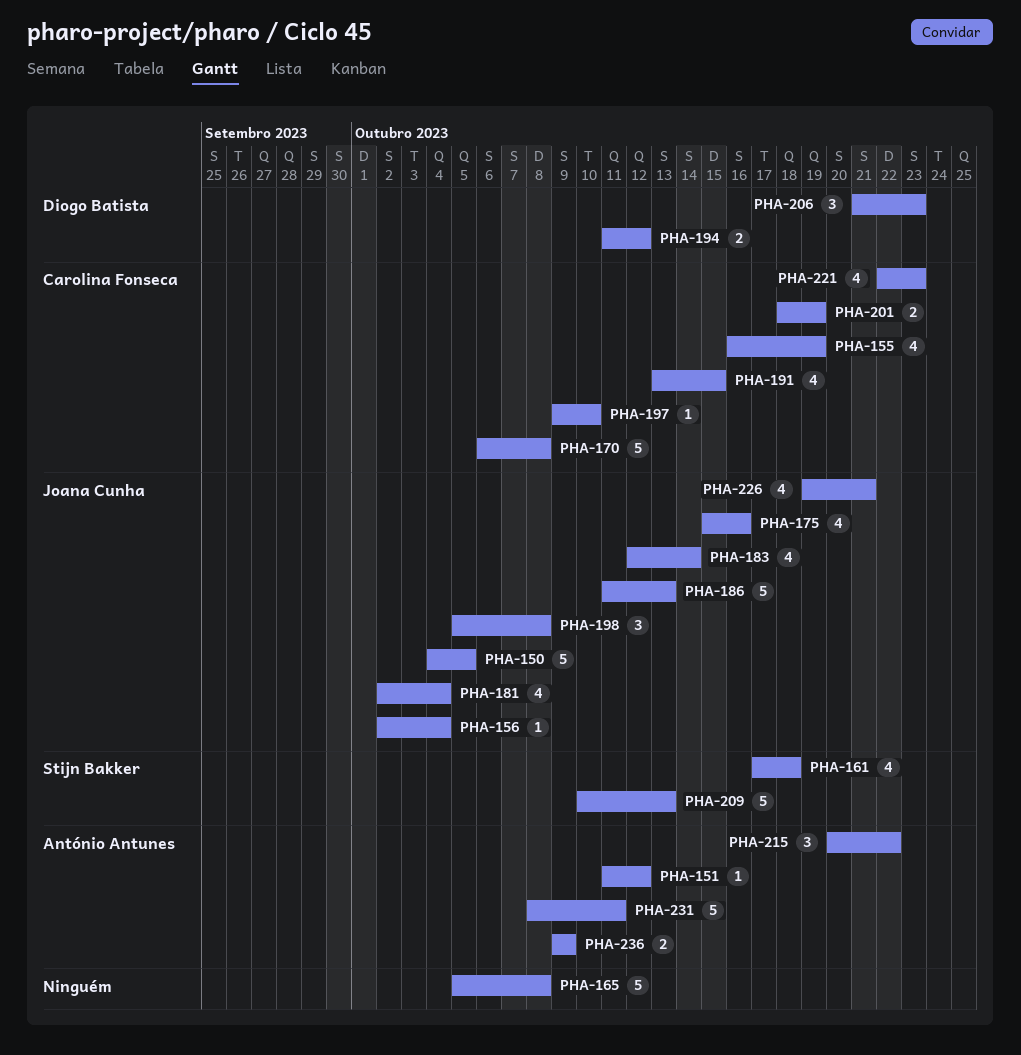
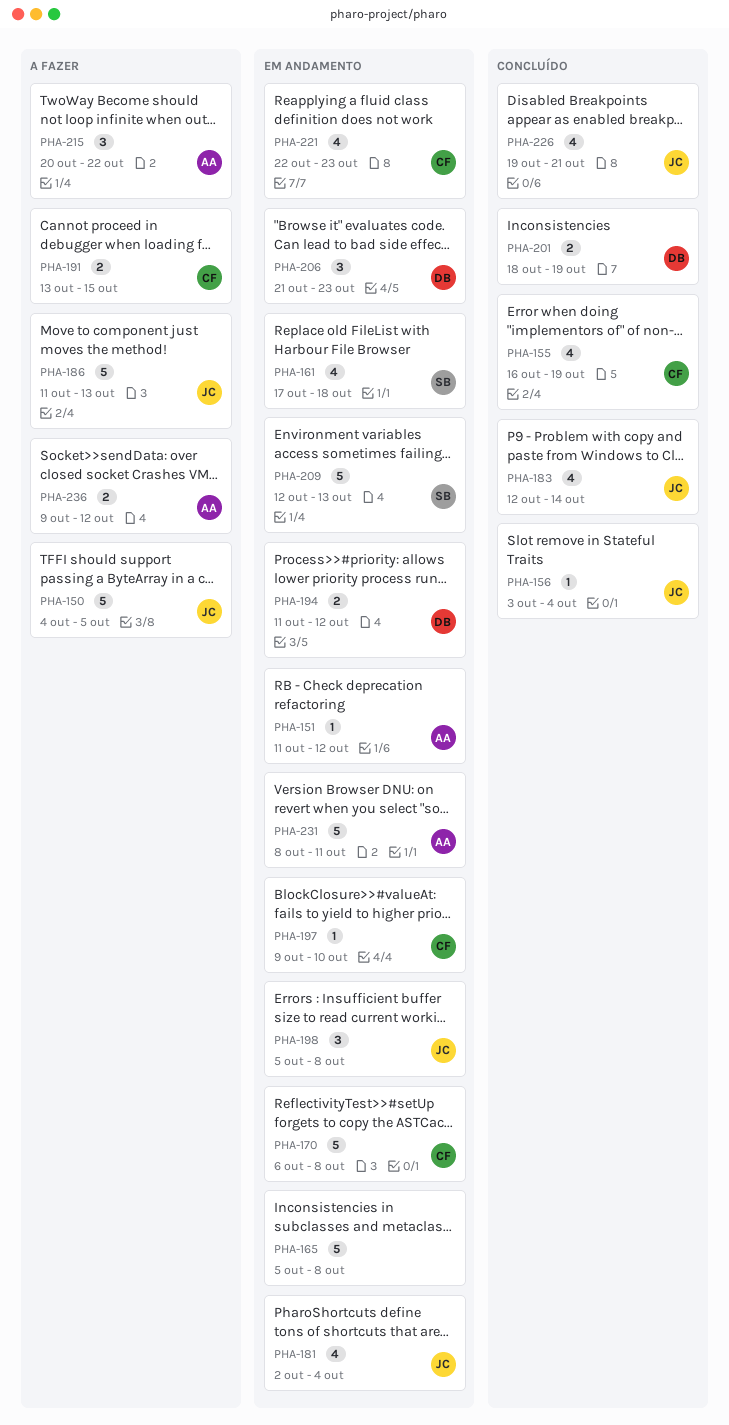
PHA-156, start: Oct 2 -> Oct 3
PHA-175: present -> none
PHA-191, estimate: 4 -> 2
PHA-201, owner: Carolina Fonseca -> Diogo Batista
PHA-209, start: Oct 10 -> Oct 12
PHA-236, due: Oct 9 -> Oct 12

